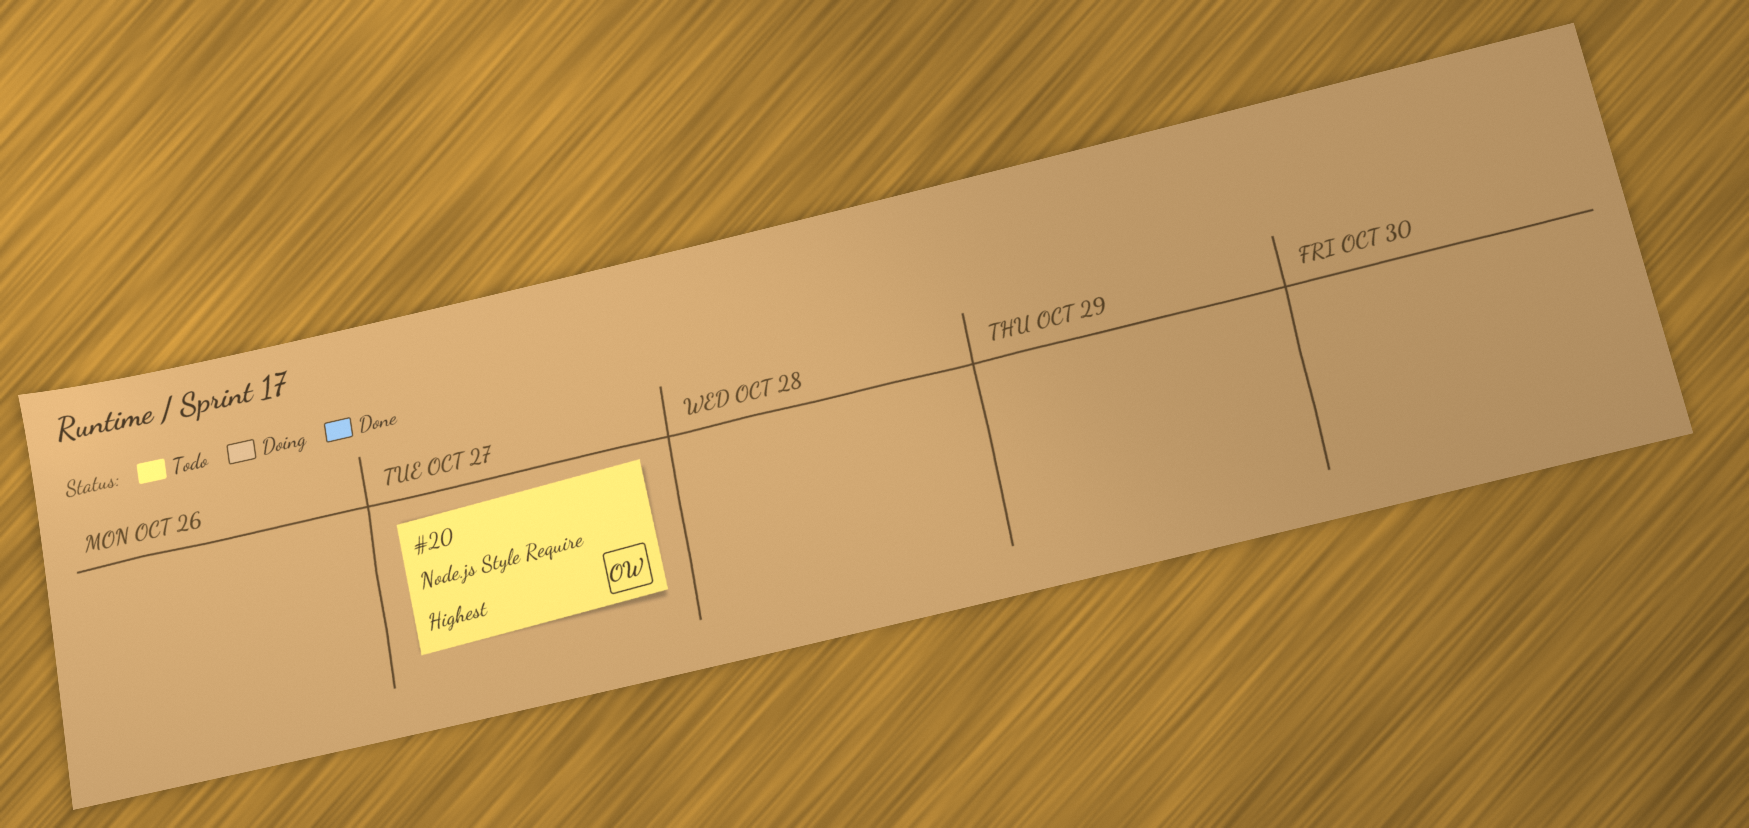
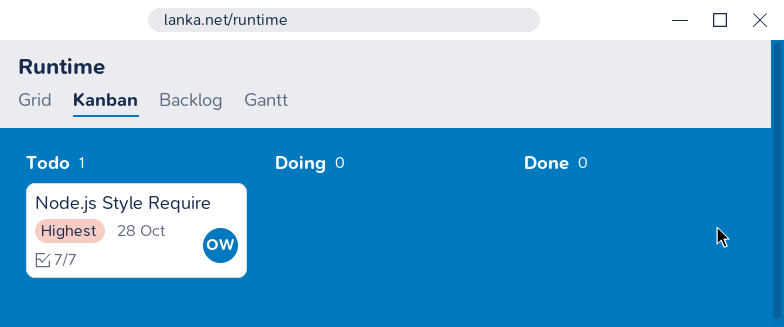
Node.js Style Require, due: Oct 27 -> Oct 28

